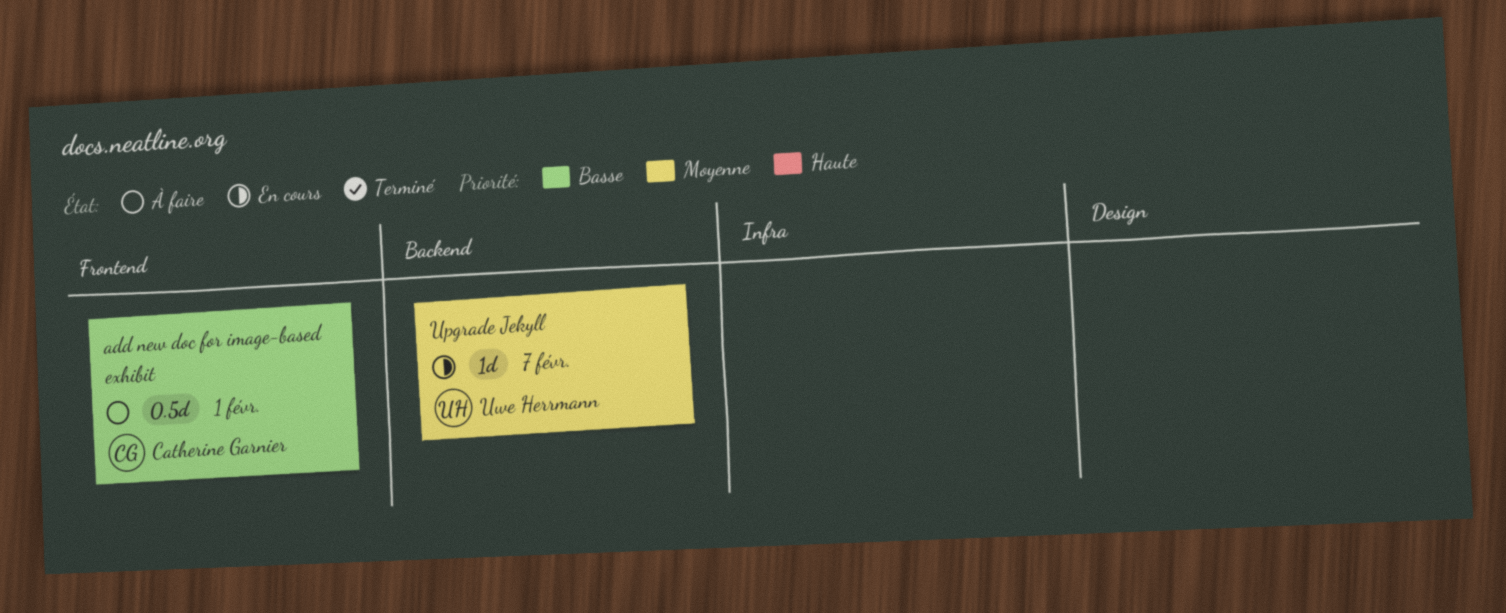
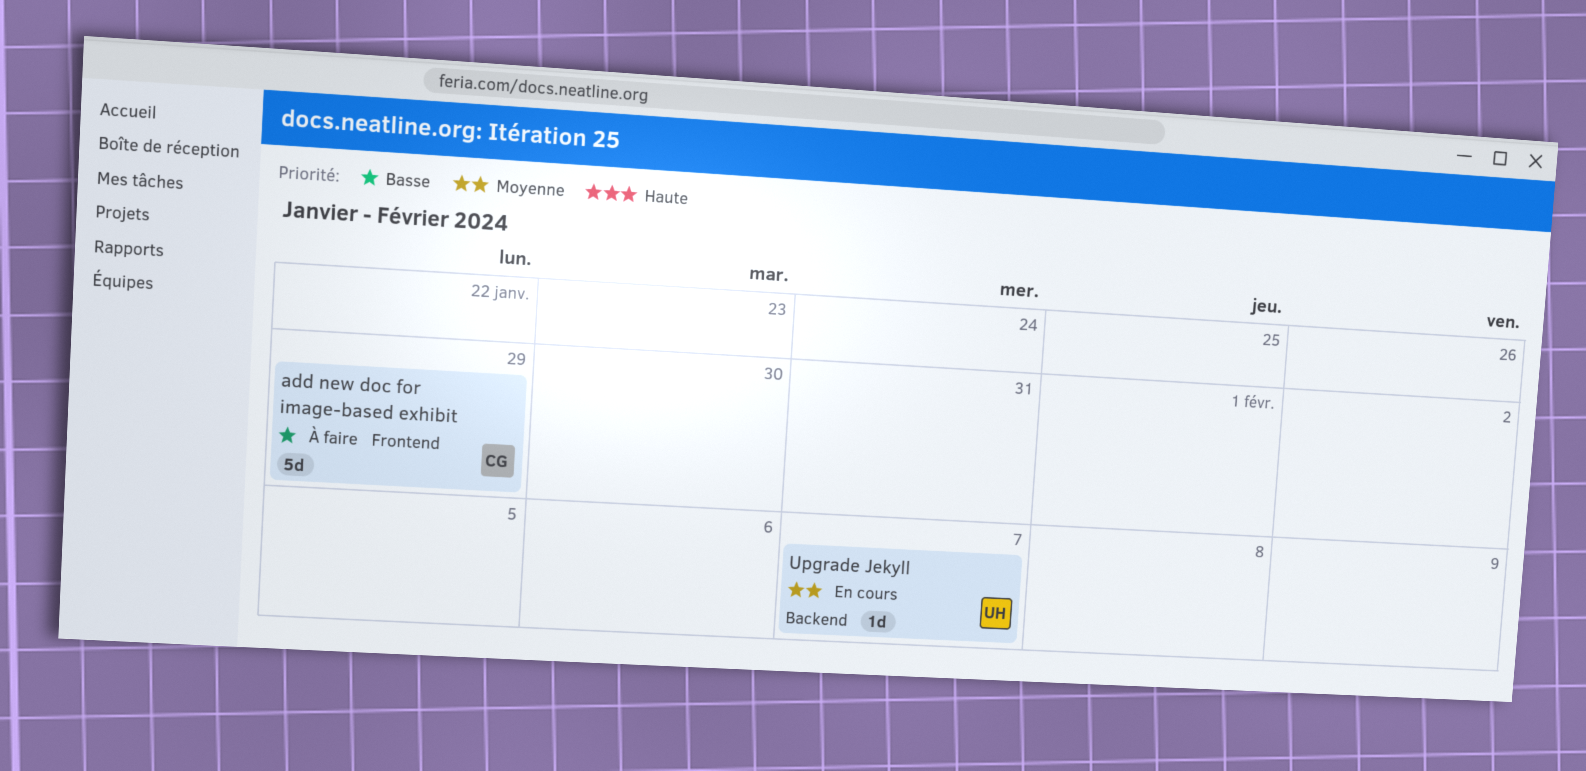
add new doc for image-based exhibit, estimate: 0.5d -> 5d
add new doc for image-based exhibit, due: Feb 1 -> Jan 29

